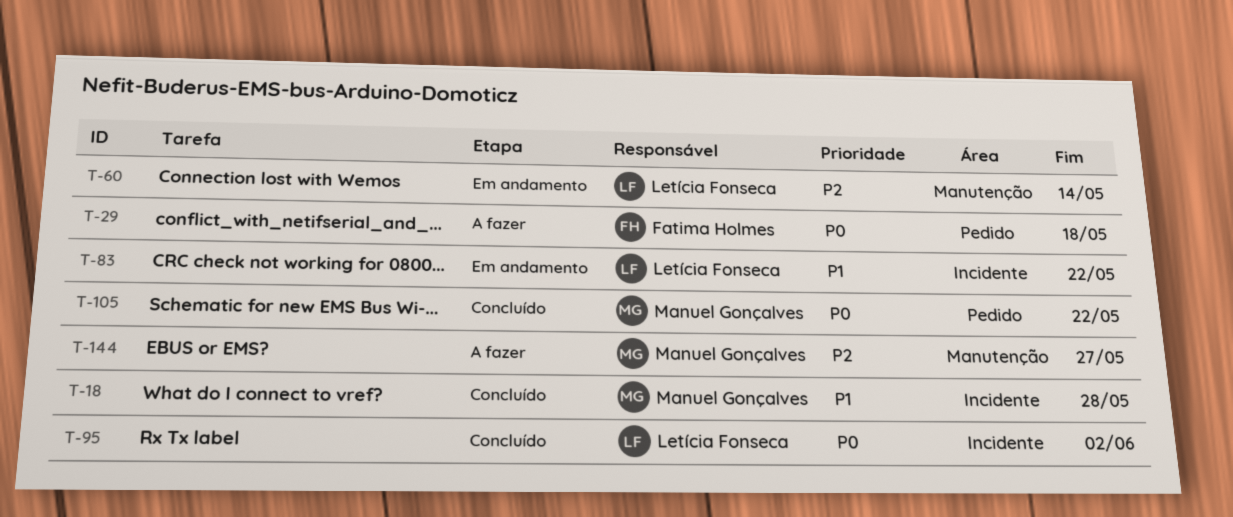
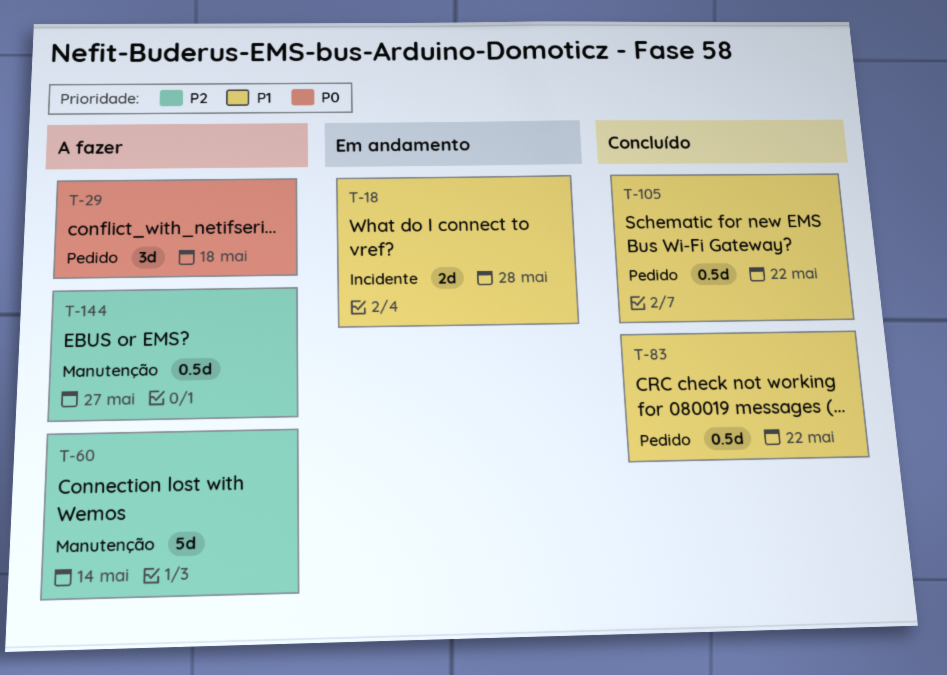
T-18, status: Concluído -> Em andamento
T-60, status: Em andamento -> A fazer
T-83, status: Em andamento -> Concluído
T-83, label: Incidente -> Pedido
T-95: present -> none
T-105, priority: P0 -> P1

